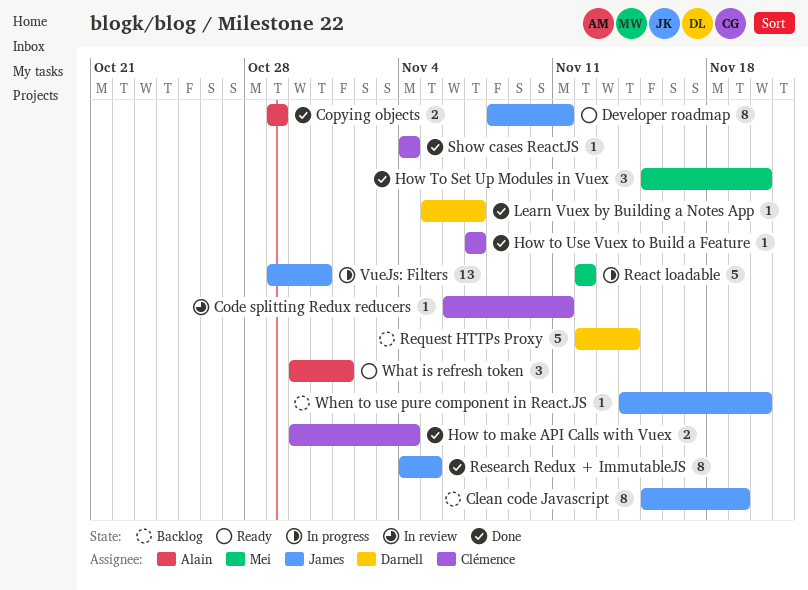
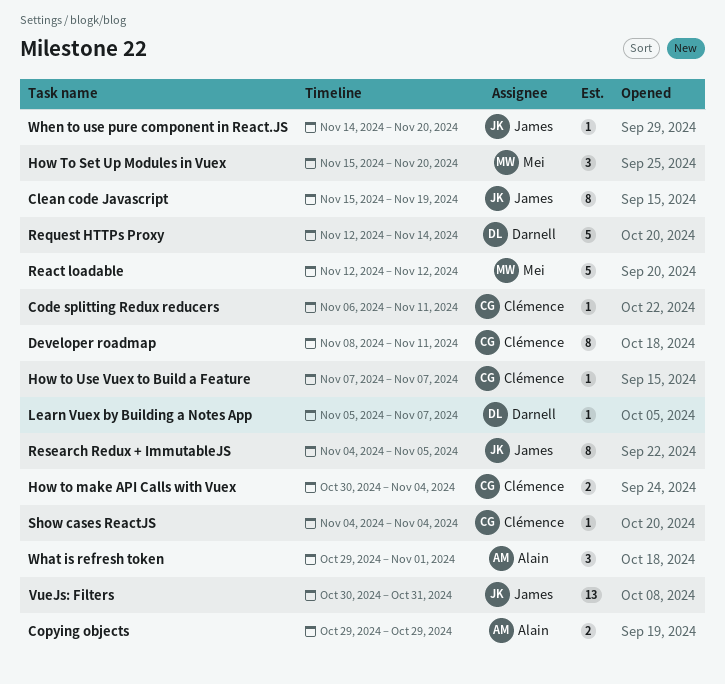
Developer roadmap, owner: James -> Clémence
VueJs: Filters, start: Oct 29 -> Oct 30
What is refresh token, start: Oct 30 -> Oct 29

